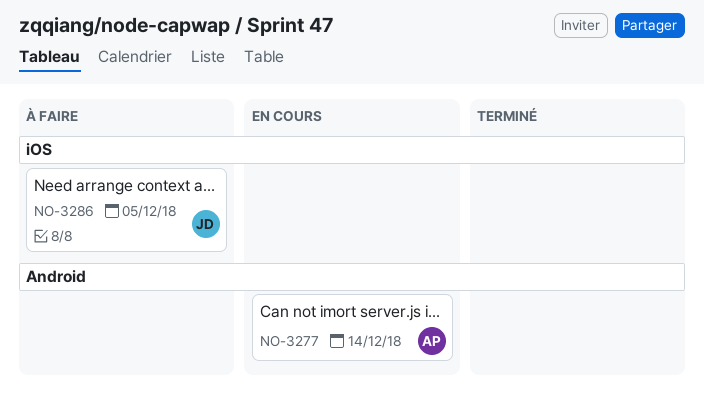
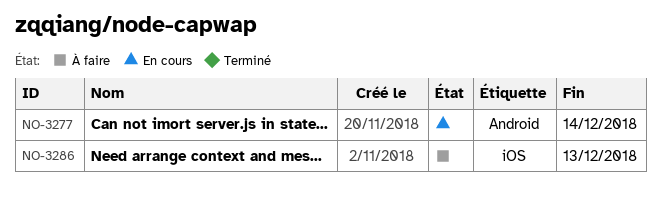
NO-3286, due: Dec 5 -> Dec 13

